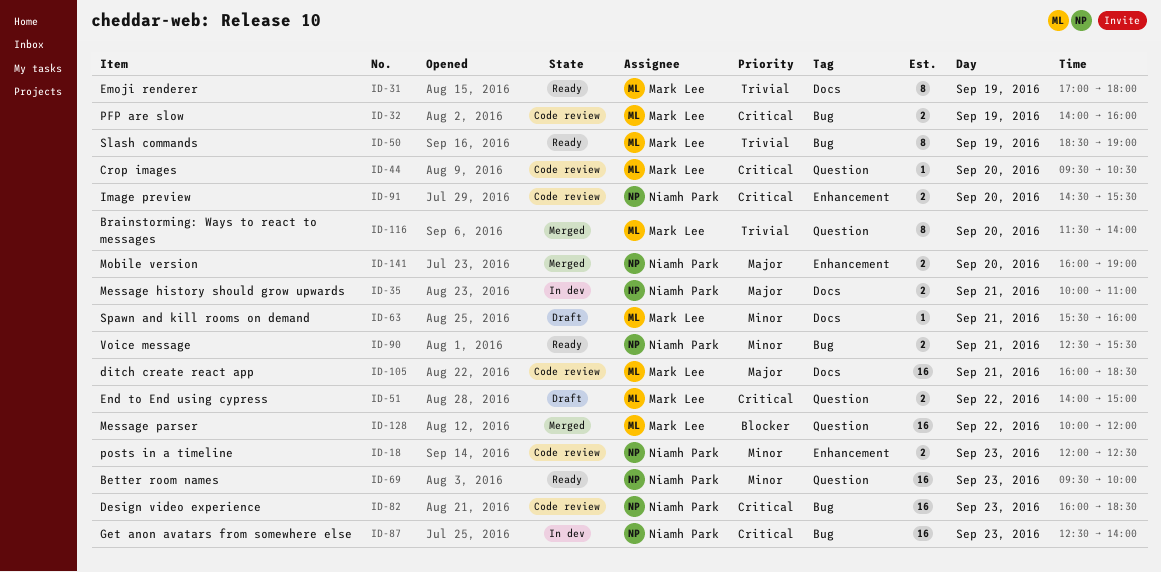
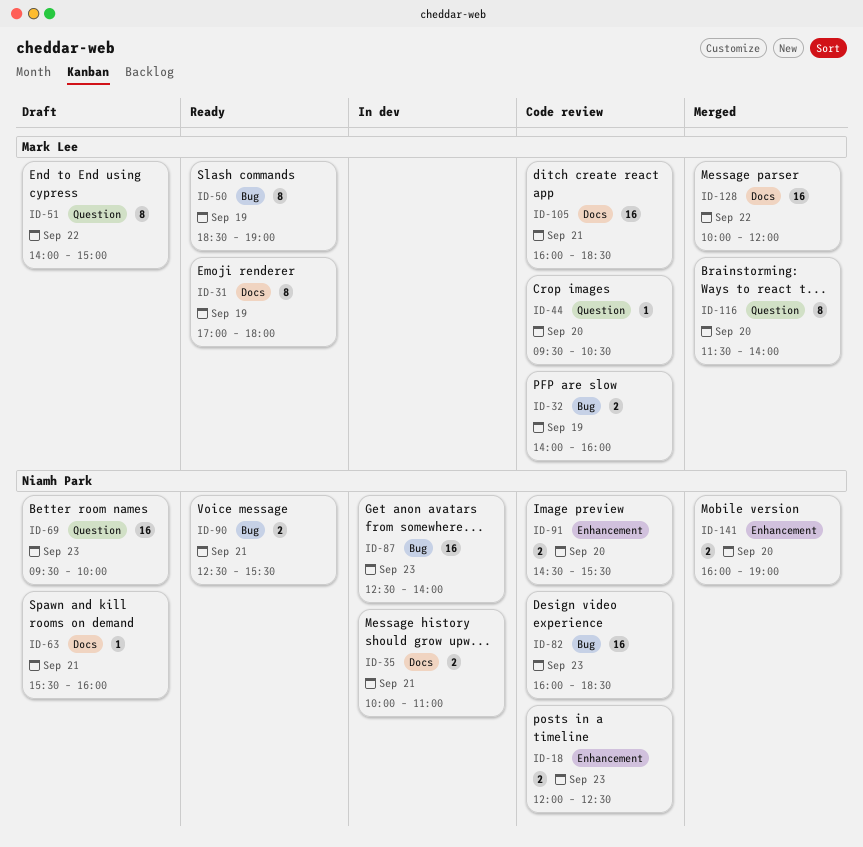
ID-51, estimate: 2 -> 8
ID-63, owner: Mark Lee -> Niamh Park
ID-69, status: Ready -> Draft
ID-128, label: Question -> Docs

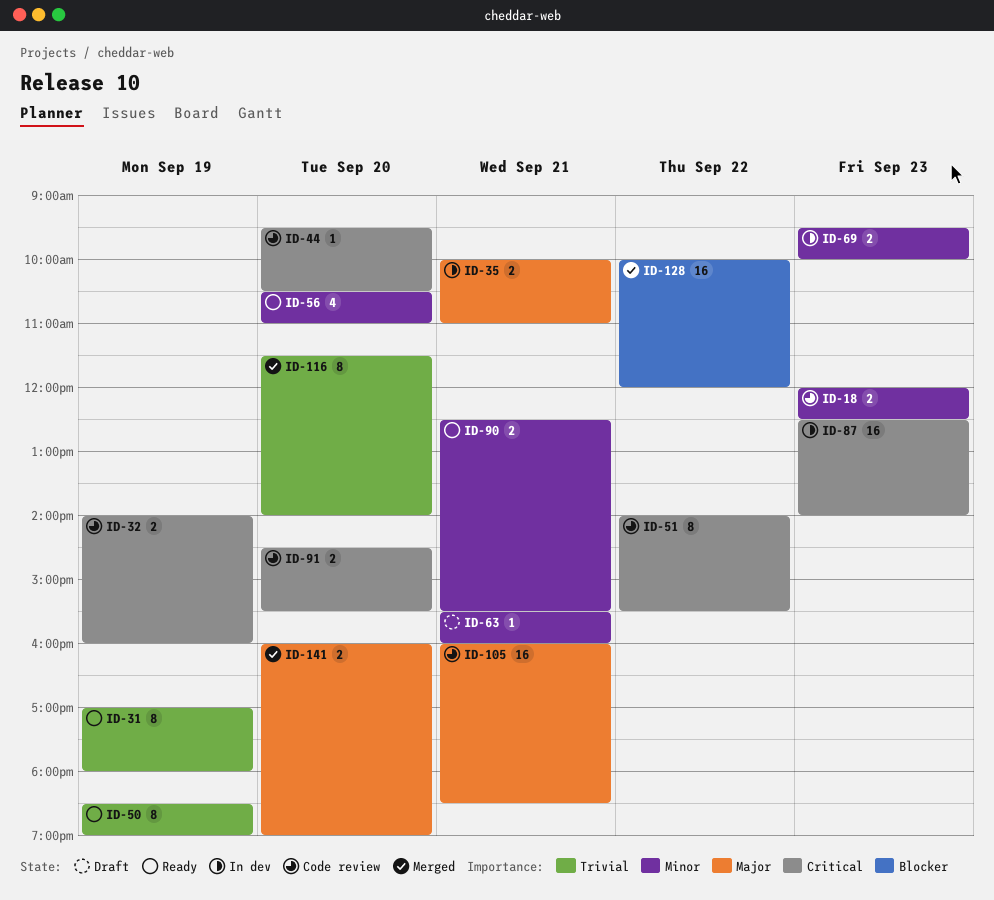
ID-51, status: Draft -> Code review
ID-51, ends: 15:00 -> 15:30
ID-56: none -> present
ID-69, status: Draft -> In dev
ID-69, estimate: 16 -> 2
ID-82: present -> none

